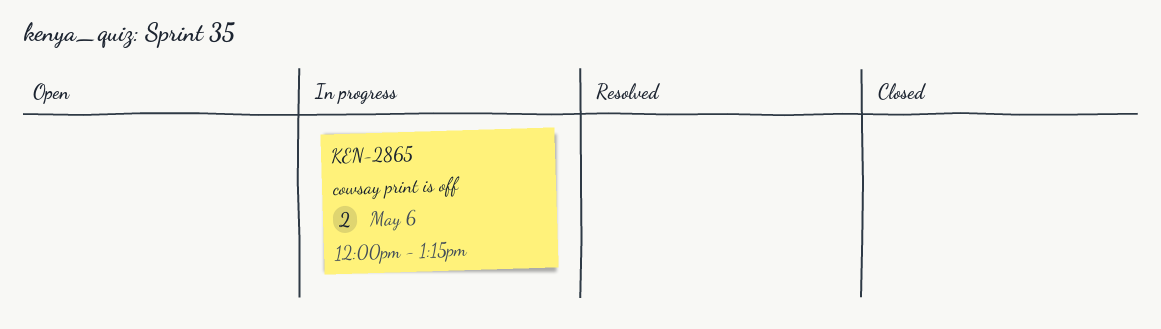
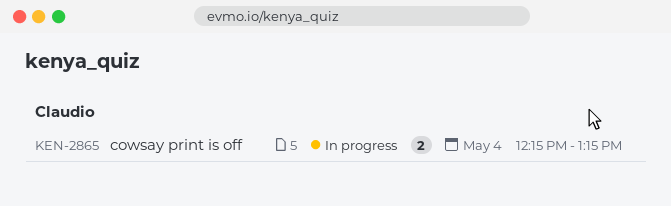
KEN-2865, day: May 6 -> May 4
KEN-2865, begins: 12:00 -> 12:15

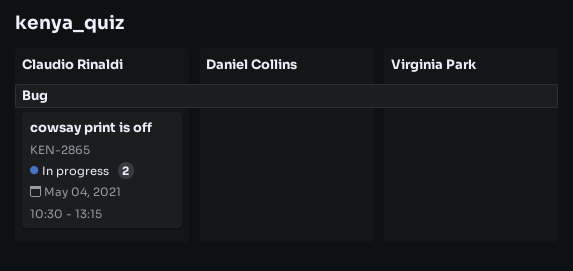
KEN-2865, begins: 12:15 -> 10:30

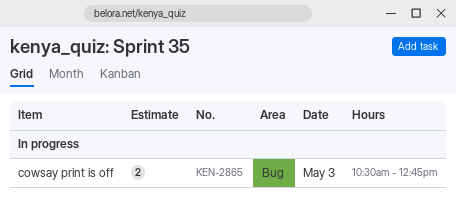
KEN-2865, day: May 4 -> May 3
KEN-2865, ends: 13:15 -> 12:45

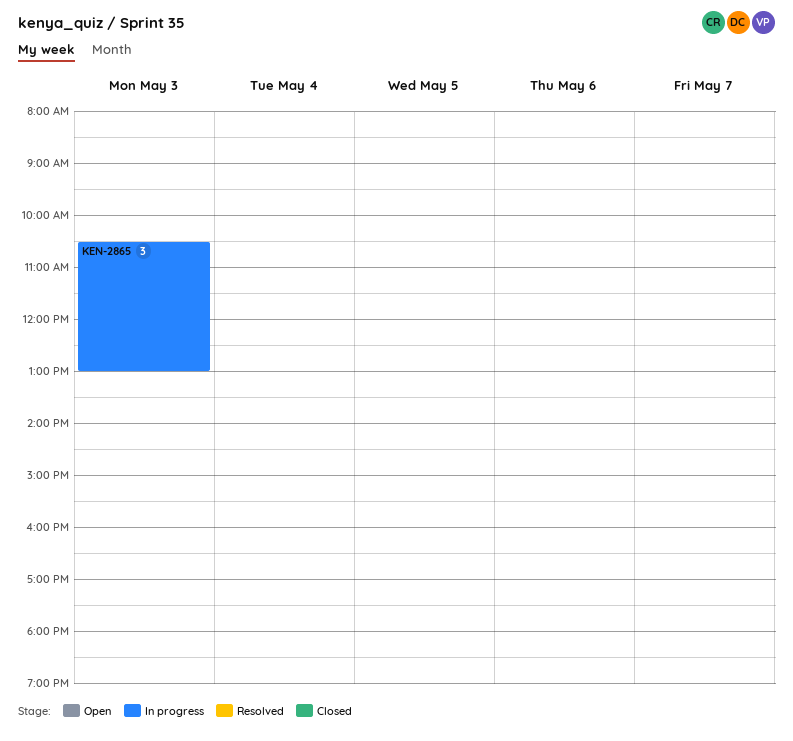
KEN-2865, estimate: 2 -> 3
KEN-2865, ends: 12:45 -> 13:00

